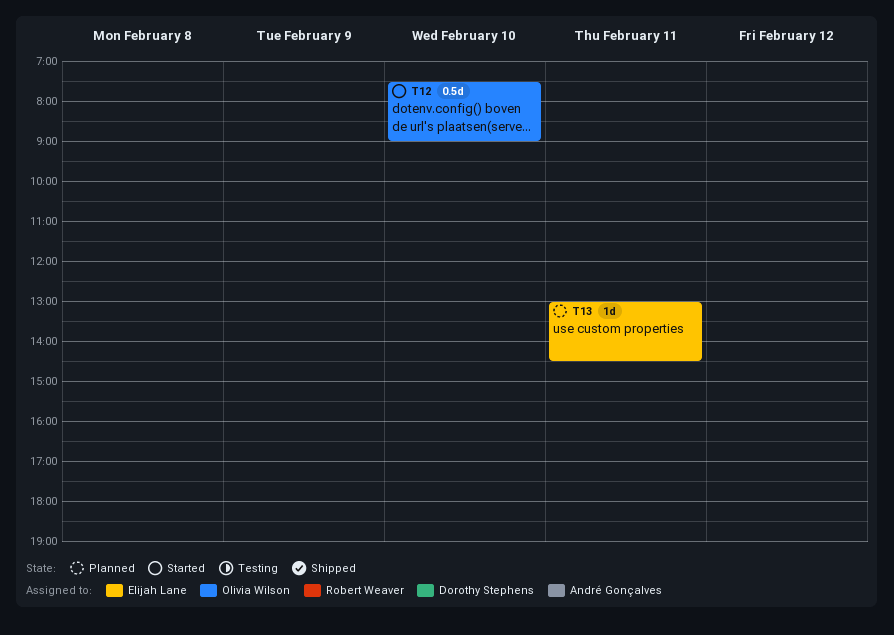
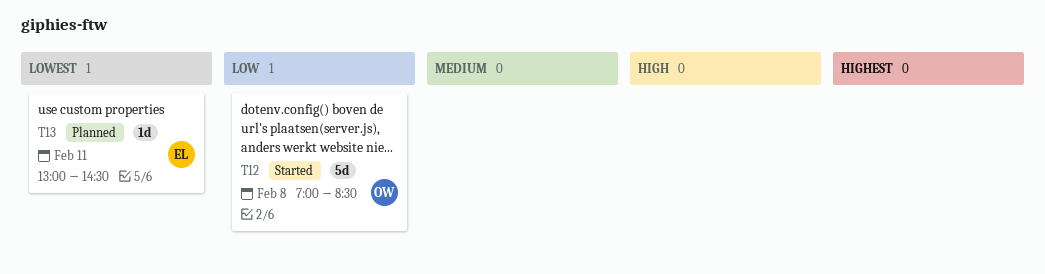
T12, estimate: 0.5d -> 5d
T12, day: Feb 10 -> Feb 8
T12, begins: 07:30 -> 07:00
T12, ends: 09:00 -> 08:30

